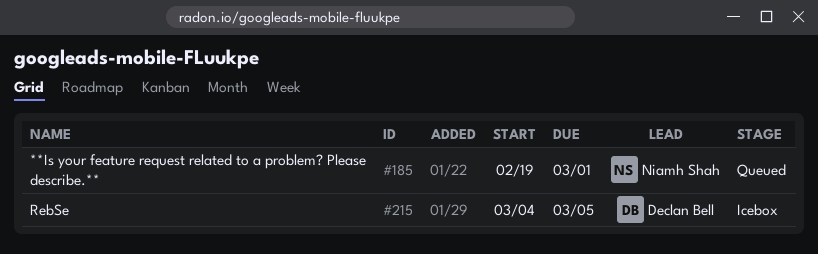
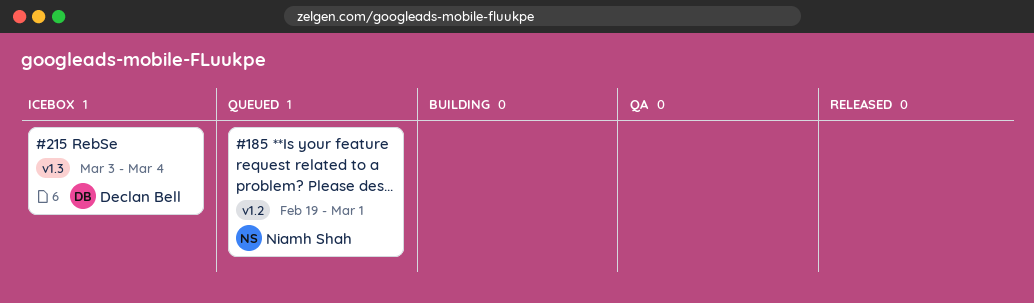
#215, start: Mar 4 -> Mar 3
#215, due: Mar 5 -> Mar 4

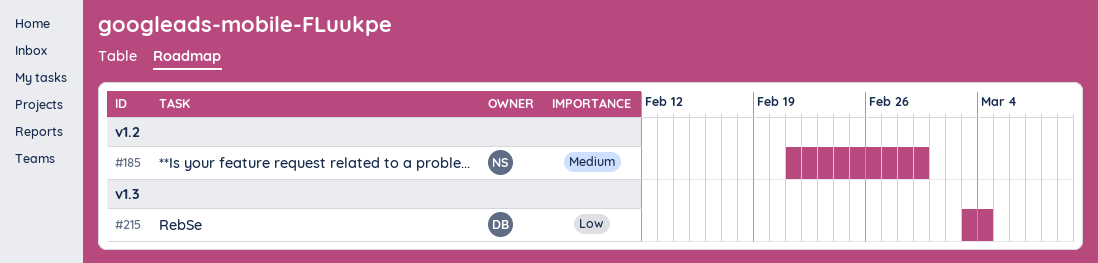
#185, start: Feb 19 -> Feb 21
#185, due: Mar 1 -> Feb 29

